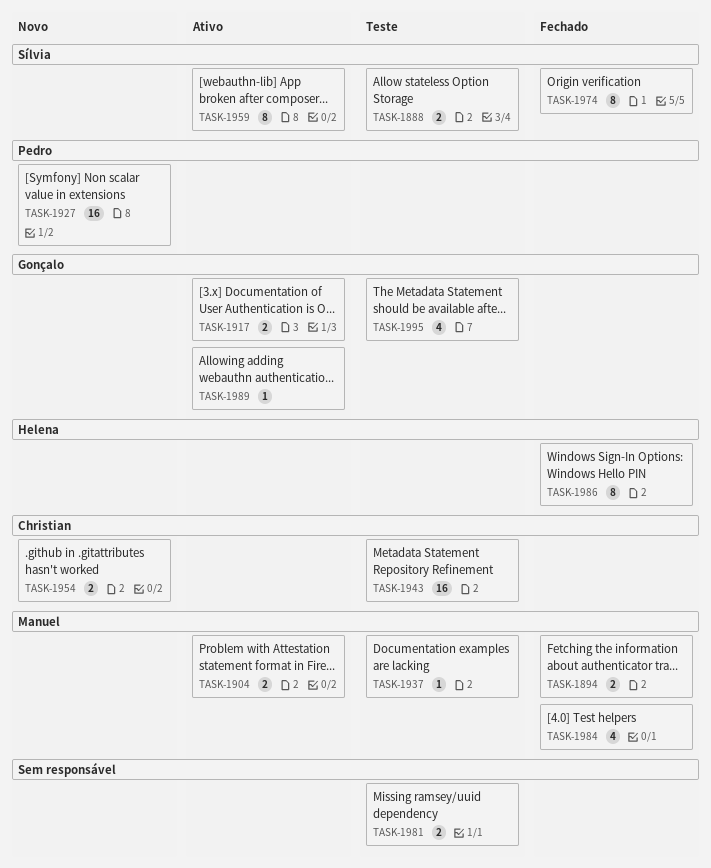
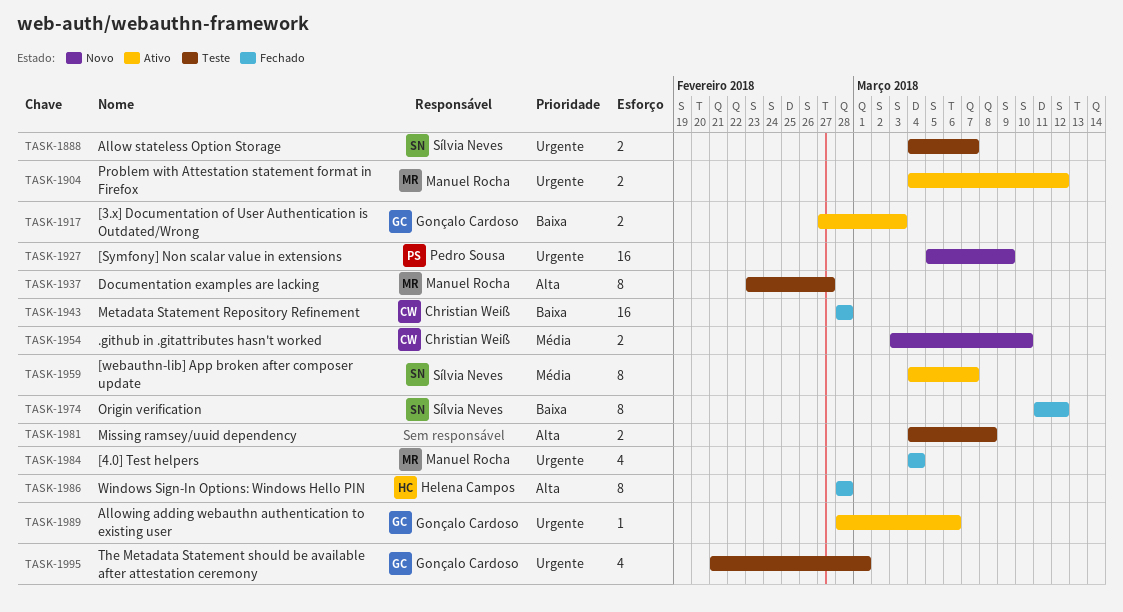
TASK-1894: present -> none
TASK-1937, estimate: 1 -> 8
TASK-1943, status: Teste -> Fechado

